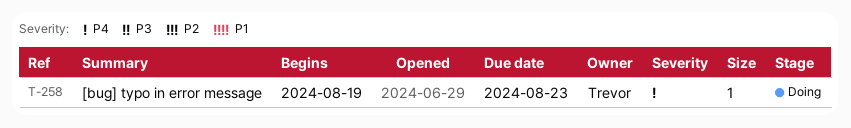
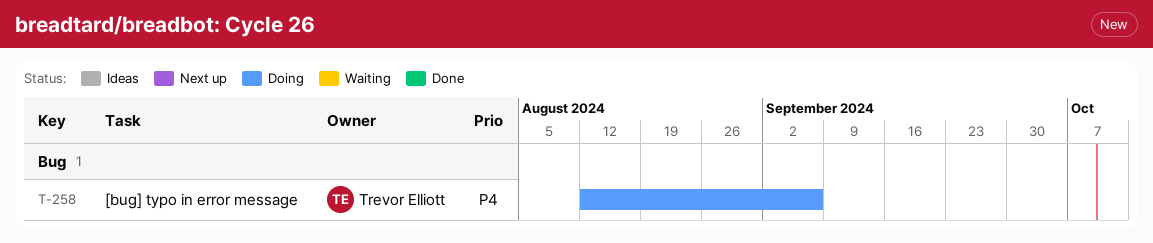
T-258, start: Aug 19 -> Aug 12
T-258, due: Aug 23 -> Sep 6

